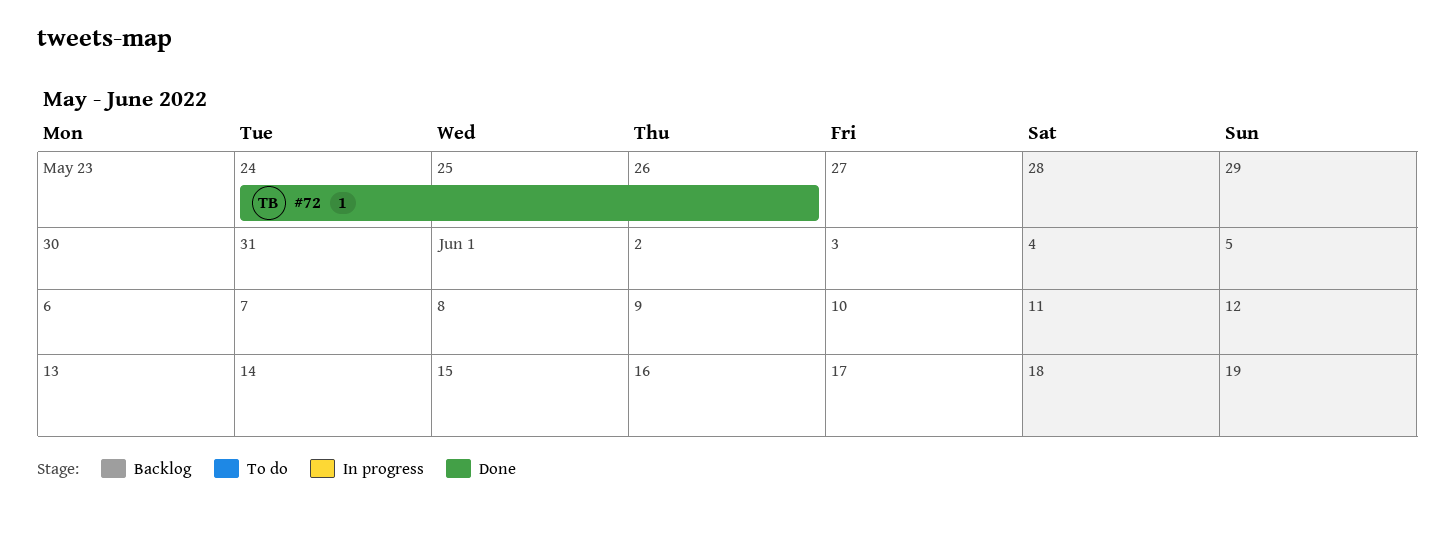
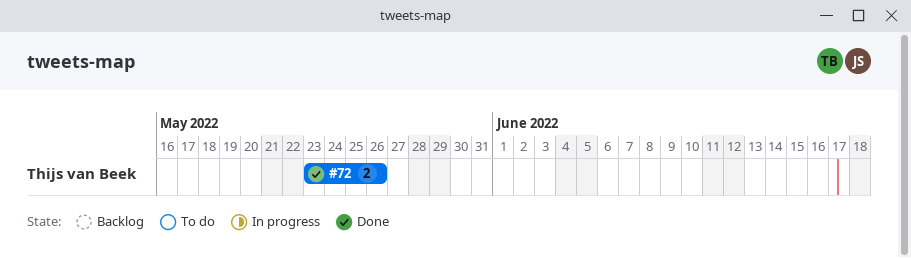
#72, estimate: 1 -> 2
#72, start: May 24 -> May 23

